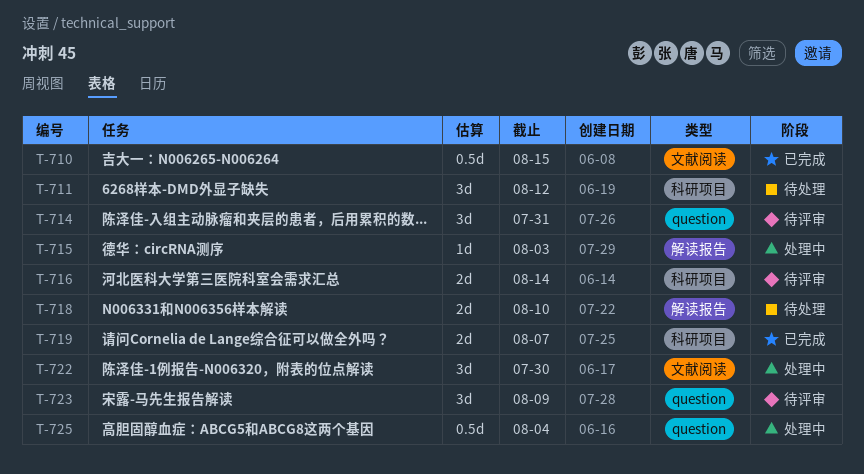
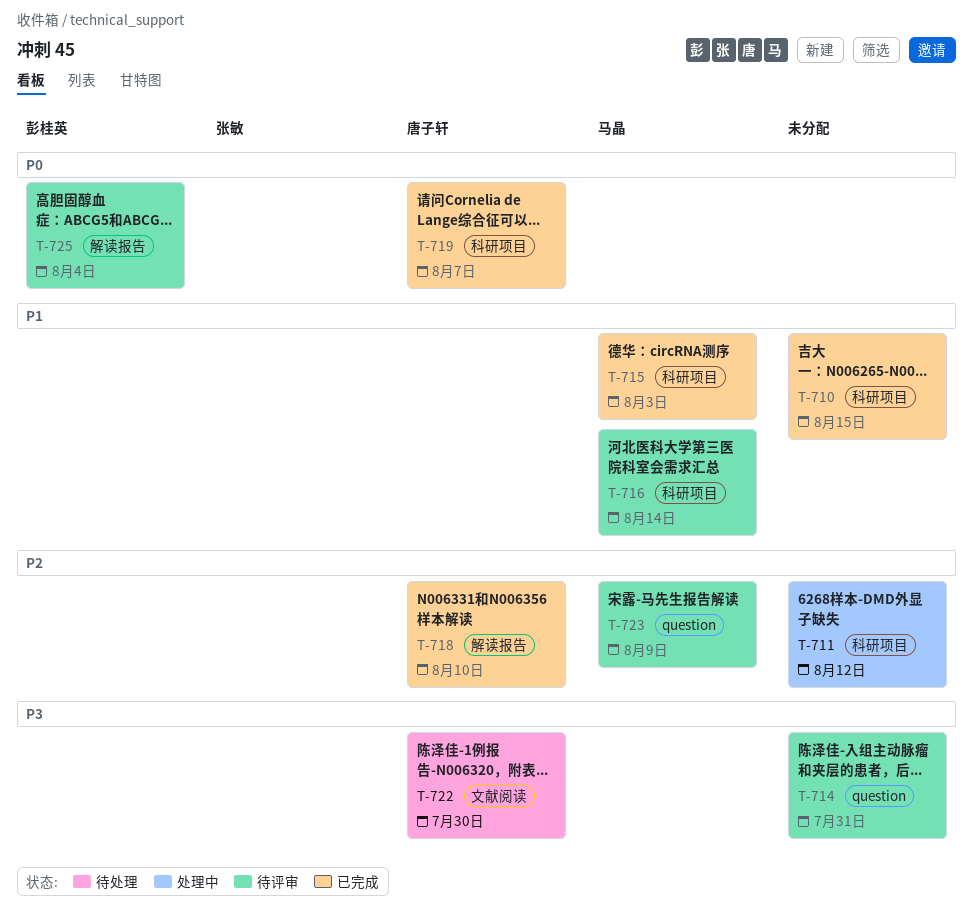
T-710, label: 文献阅读 -> 科研项目
T-711, status: 待处理 -> 处理中
T-715, status: 处理中 -> 已完成
T-715, label: 解读报告 -> 科研项目
T-718, status: 待处理 -> 已完成
T-722, status: 处理中 -> 待处理
T-725, status: 处理中 -> 待评审
T-725, label: question -> 解读报告

